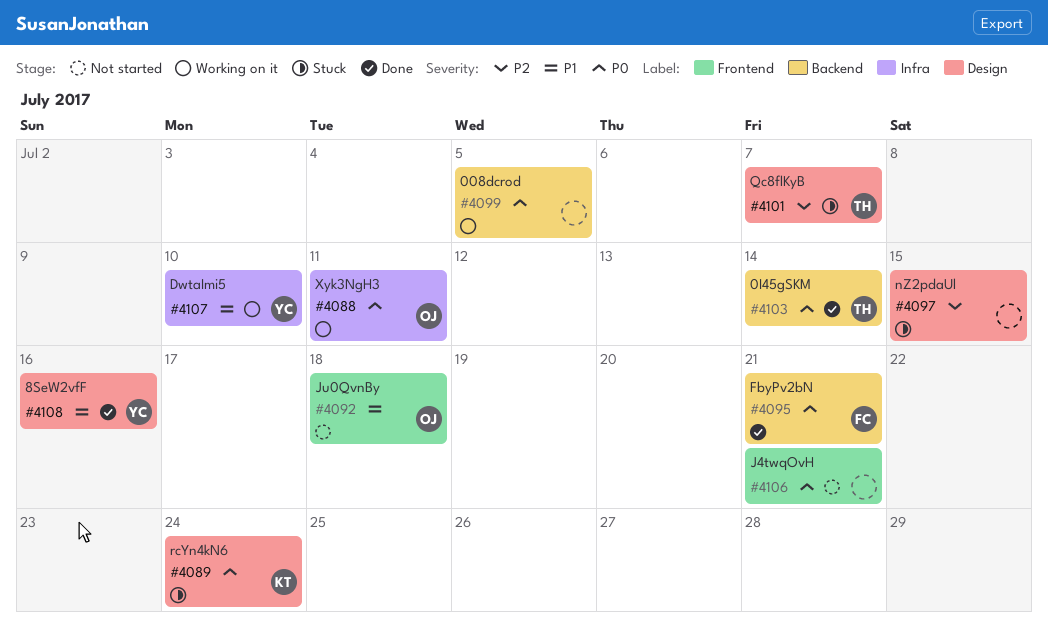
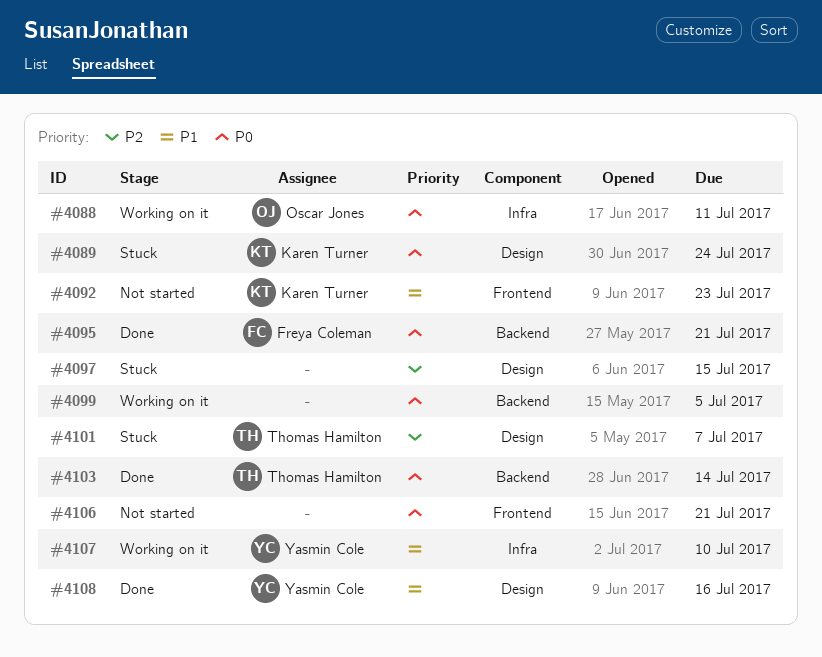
#4092, owner: Oscar Jones -> Karen Turner
#4092, due: Jul 18 -> Jul 23

